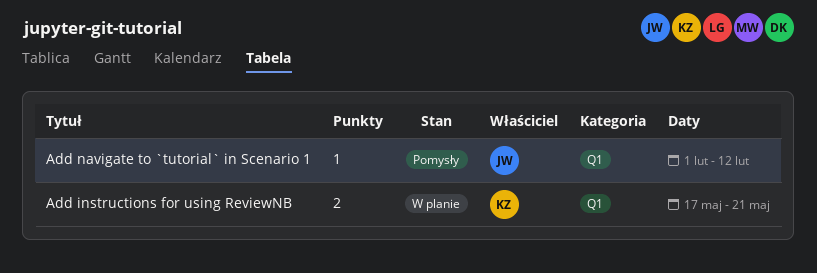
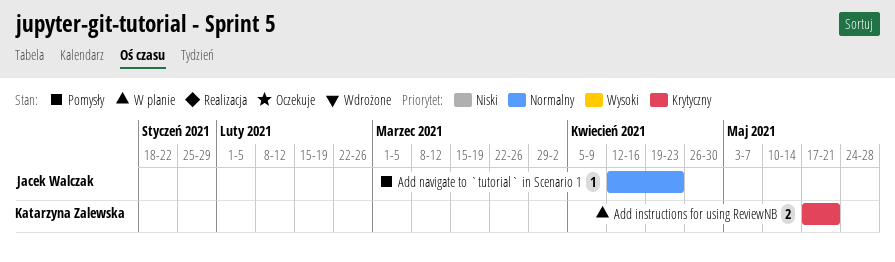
Add navigate to `tutorial` in Scenario 1, start: Feb 1 -> Apr 12
Add navigate to `tutorial` in Scenario 1, due: Feb 12 -> Apr 23

